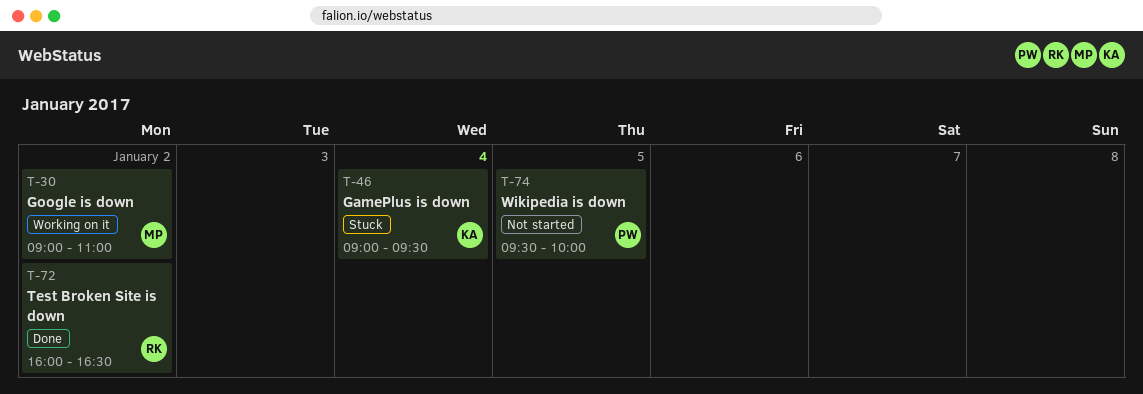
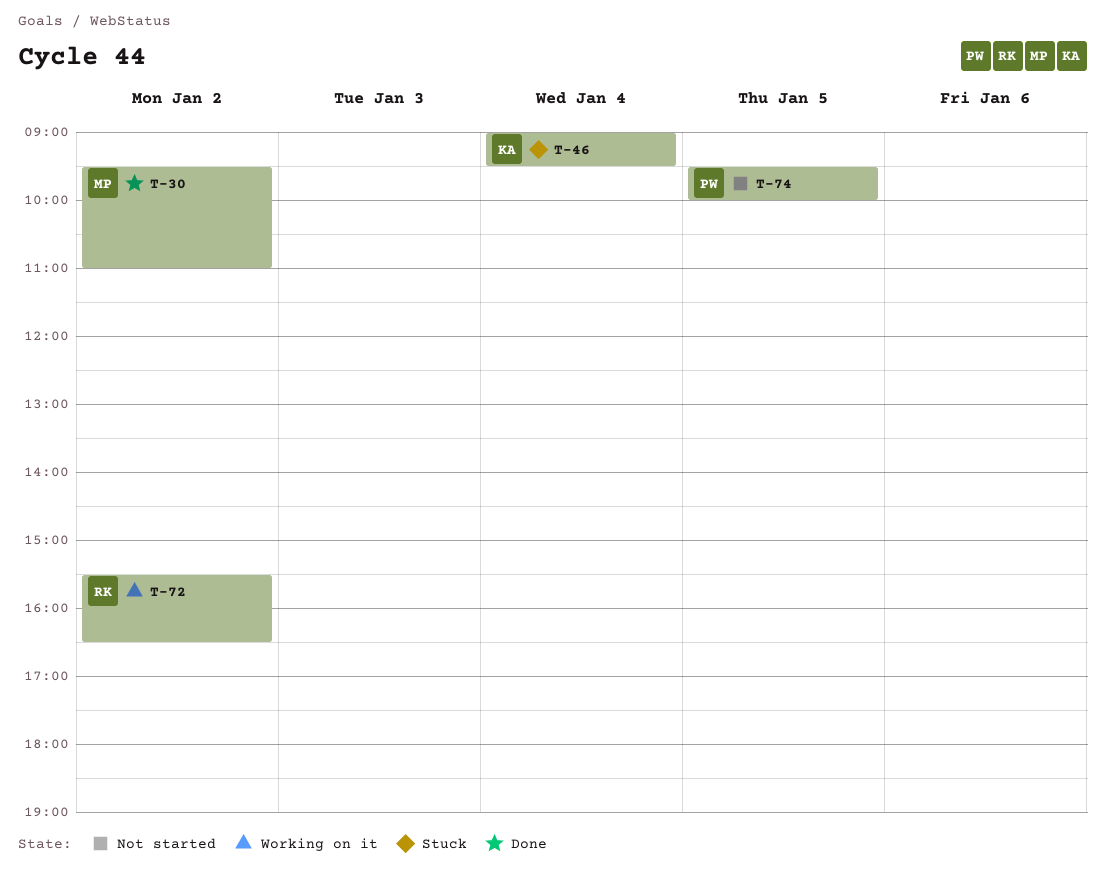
T-30, status: Working on it -> Done
T-30, begins: 09:00 -> 09:30
T-72, status: Done -> Working on it
T-72, begins: 16:00 -> 15:30

